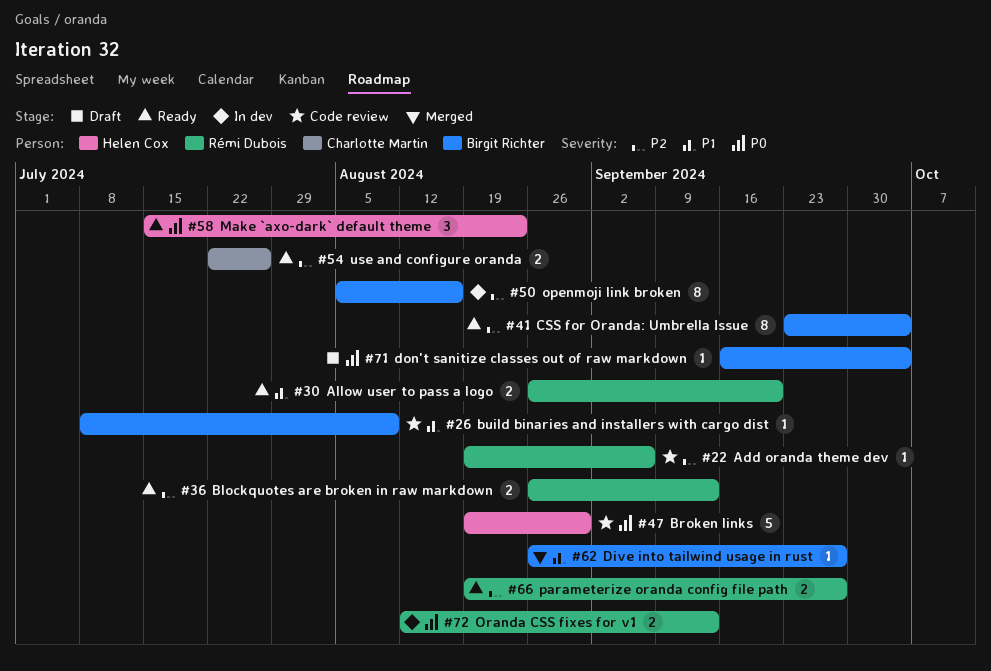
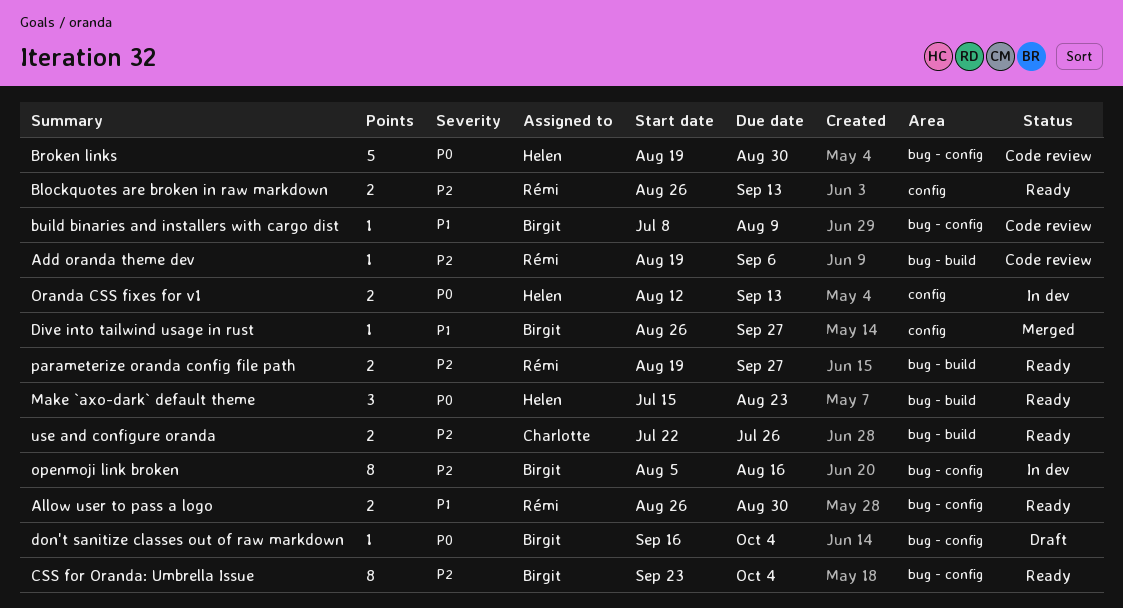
Allow user to pass a logo, due: Sep 20 -> Aug 30
Oranda CSS fixes for v1, owner: Rémi Dubois -> Helen Cox

